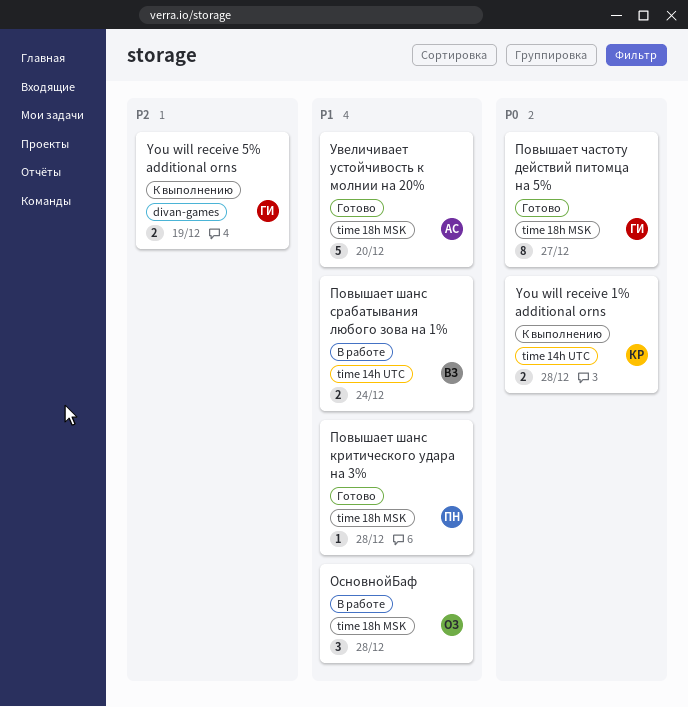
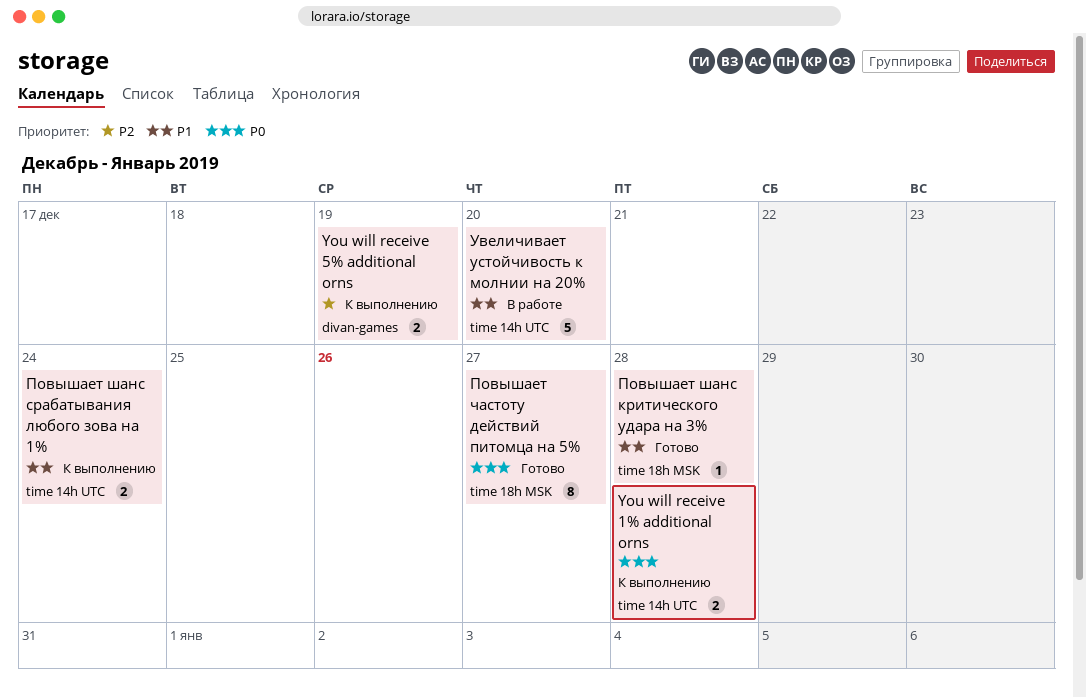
ОсновнойБаф: present -> none
Повышает шанс срабатывания любого зова на 1%, status: В работе -> К выполнению
Увеличивает устойчивость к молнии на 20%, status: Готово -> В работе
Увеличивает устойчивость к молнии на 20%, label: time 18h MSK -> time 14h UTC

